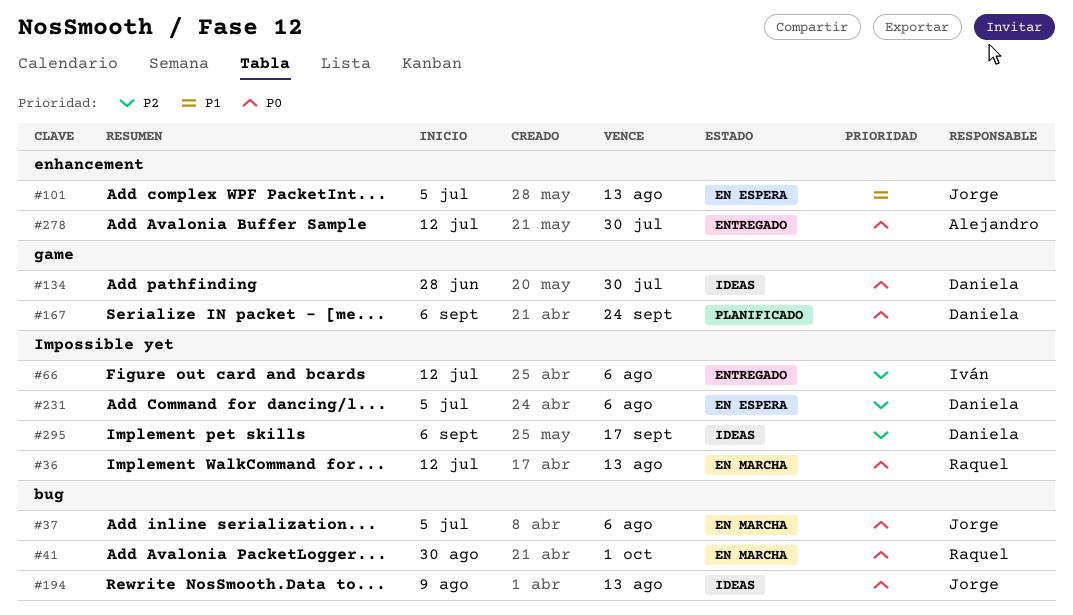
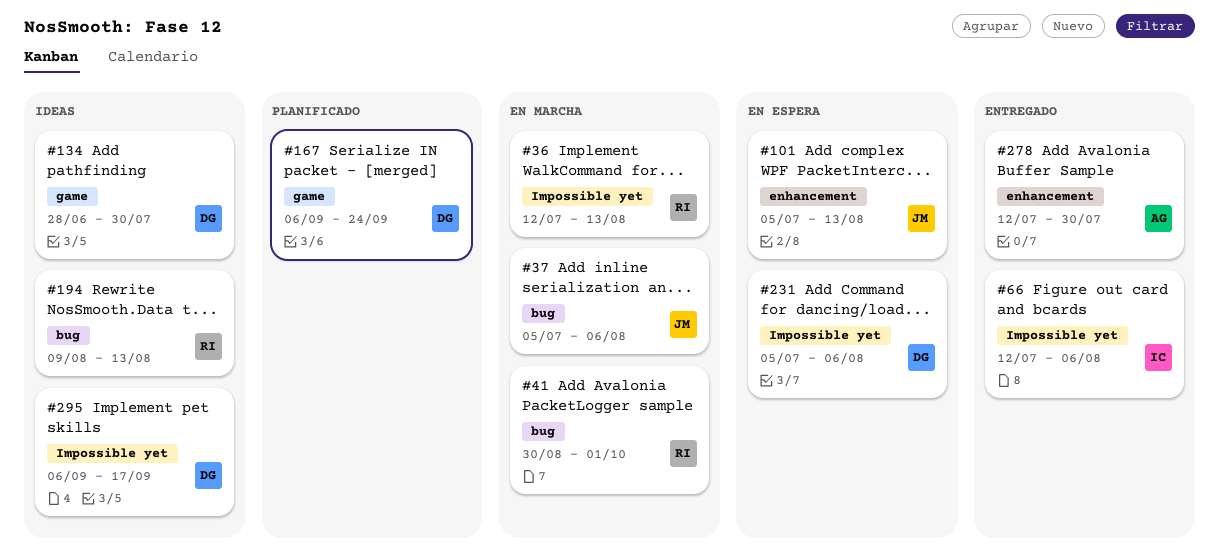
#194, owner: Jorge -> Raquel

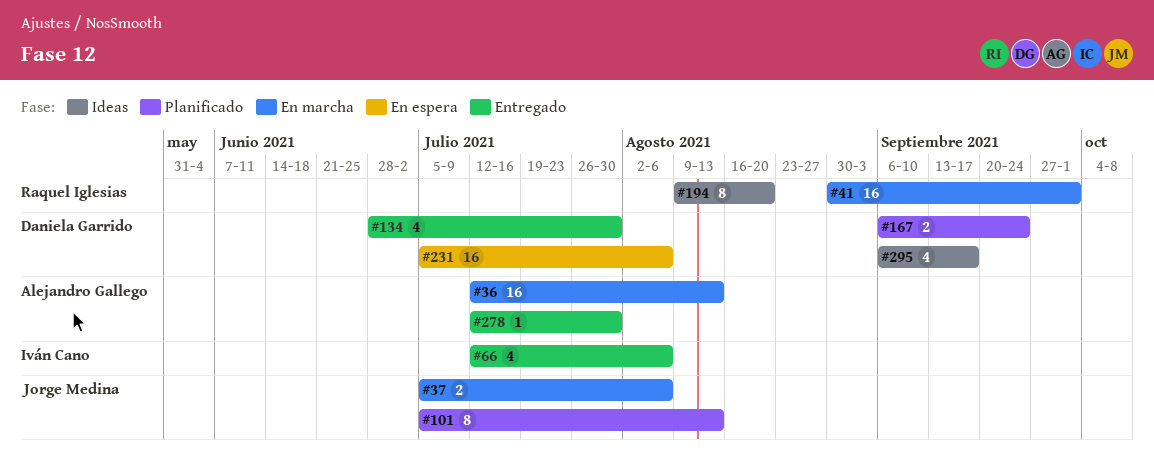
#36, owner: Raquel Iglesias -> Alejandro Gallego
#101, status: En espera -> Planificado
#134, status: Ideas -> Entregado
#194, due: Aug 13 -> Aug 20

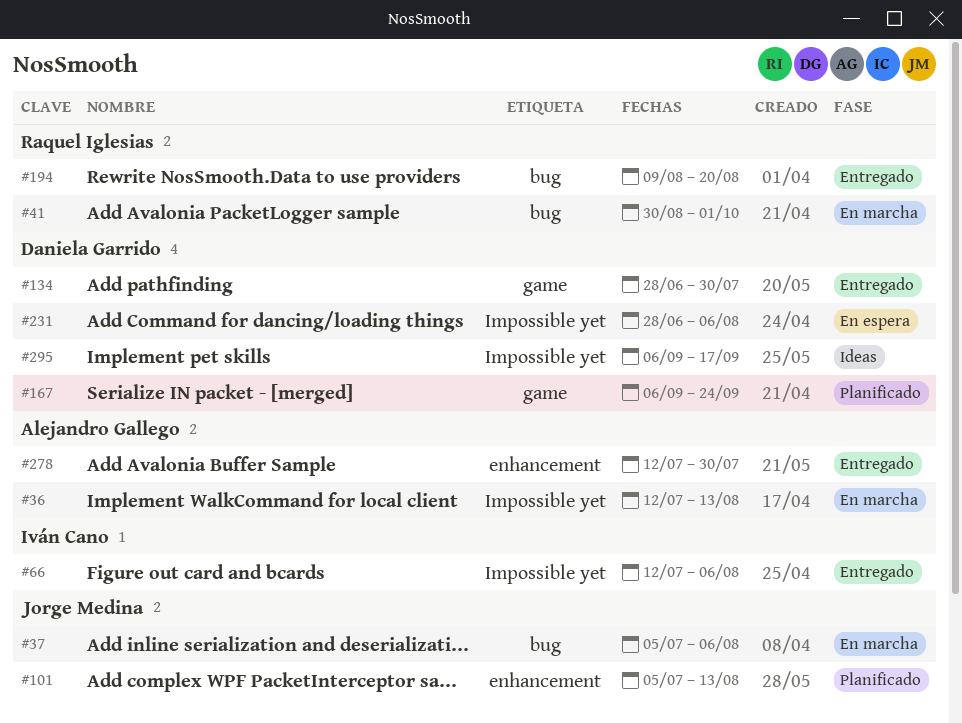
#194, status: Ideas -> Entregado
#231, start: Jul 5 -> Jun 28

